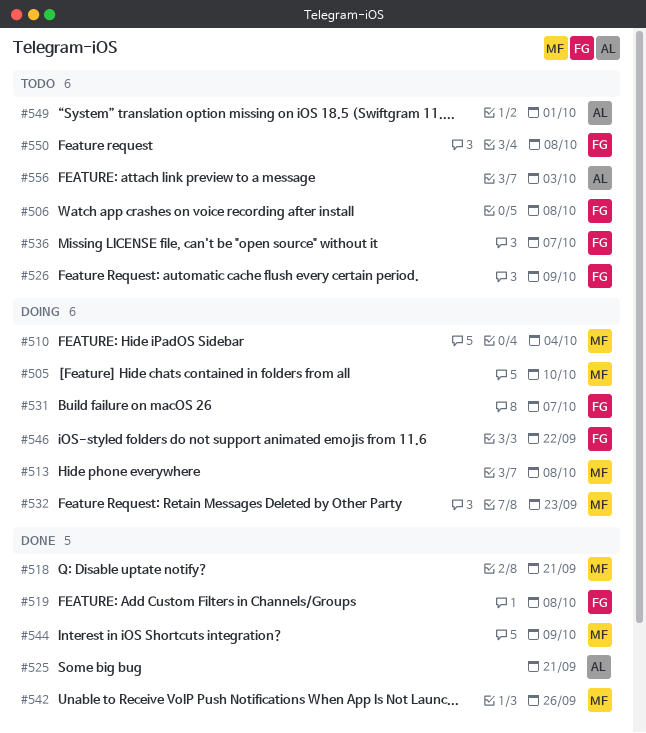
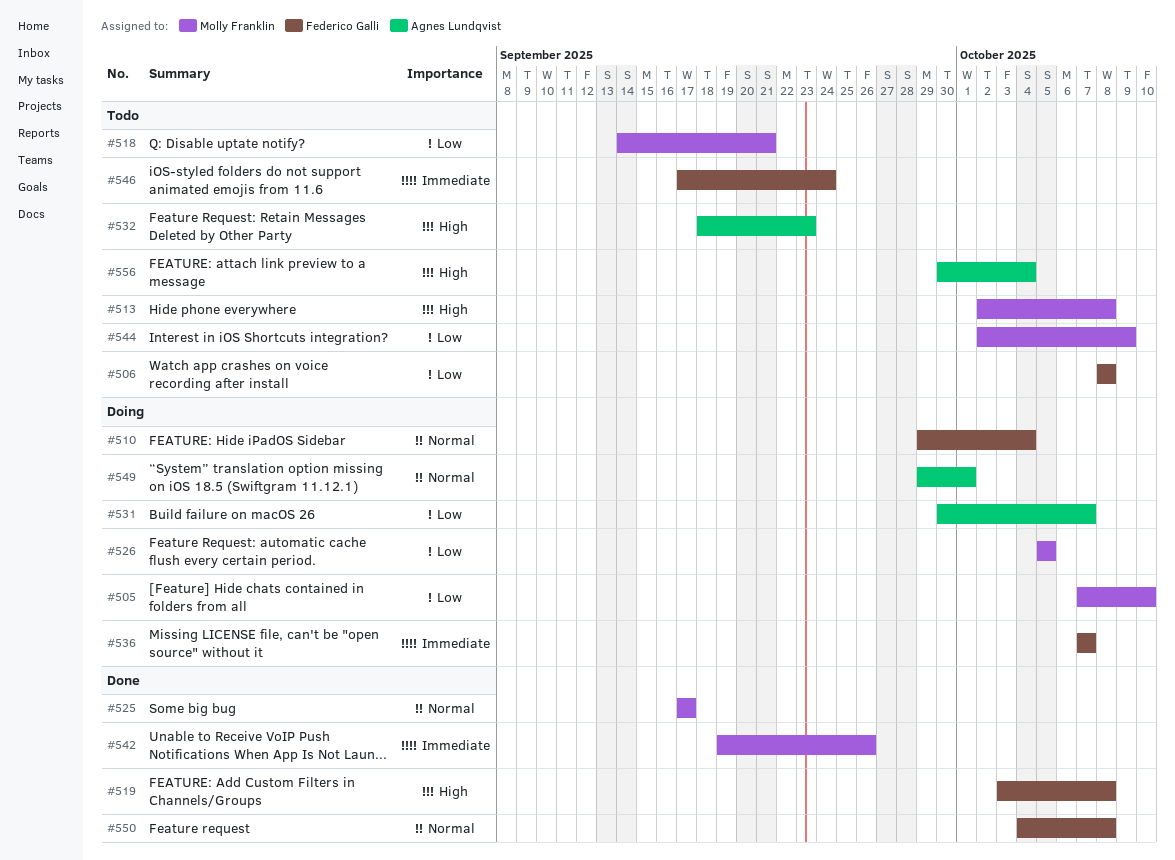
#510, owner: Molly Franklin -> Federico Galli
#513, status: Doing -> Todo
#518, status: Done -> Todo
#525, owner: Agnes Lundqvist -> Molly Franklin
#525, due: Sep 21 -> Sep 17
#526, status: Todo -> Doing
#526, owner: Federico Galli -> Molly Franklin
#526, due: Oct 9 -> Oct 5
#531, owner: Federico Galli -> Agnes Lundqvist
#532, status: Doing -> Todo
#532, owner: Molly Franklin -> Agnes Lundqvist
#536, status: Todo -> Doing
#544, status: Done -> Todo
#546, status: Doing -> Todo
#546, due: Sep 22 -> Sep 24
#549, status: Todo -> Doing
#550, status: Todo -> Done
#556, due: Oct 3 -> Oct 4

